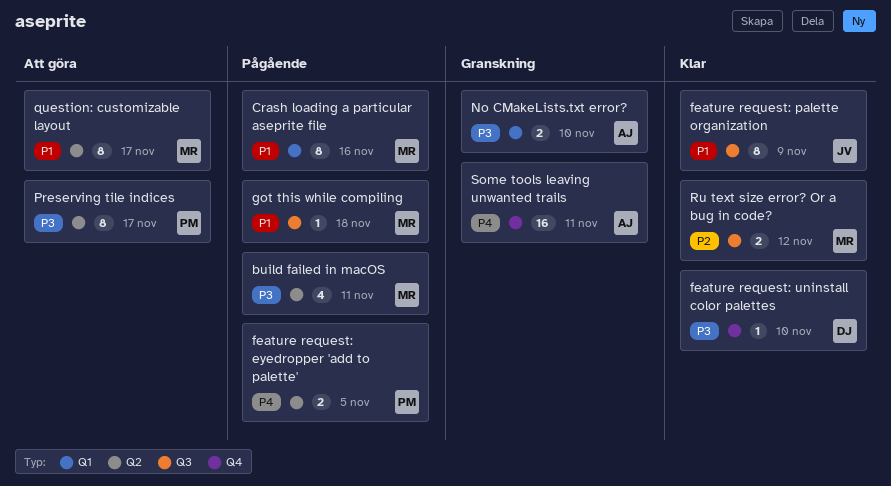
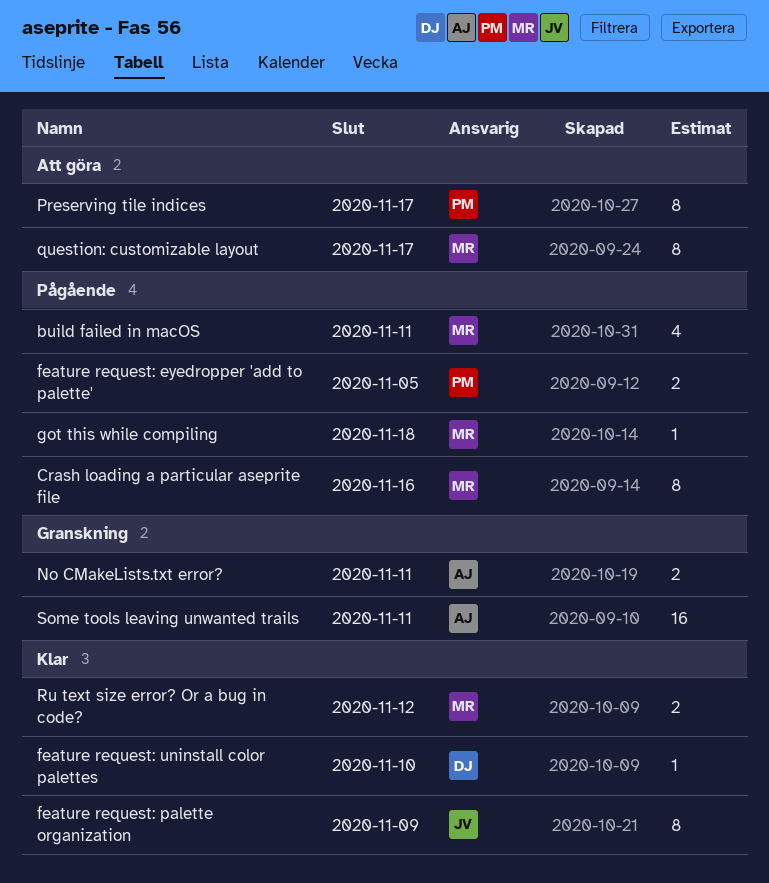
No CMakeLists.txt error?, due: Nov 10 -> Nov 11

